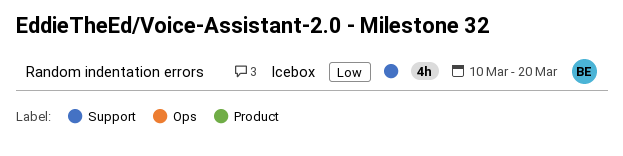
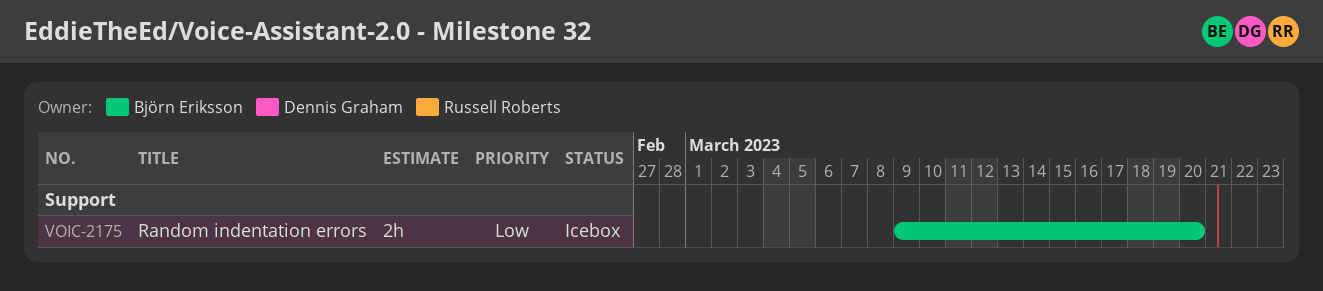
Random indentation errors, estimate: 4h -> 2h
Random indentation errors, start: Mar 10 -> Mar 9

